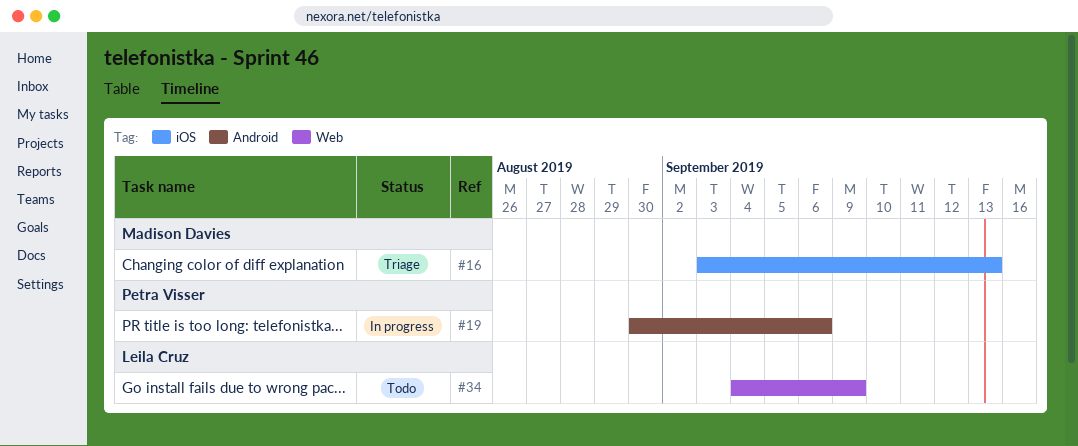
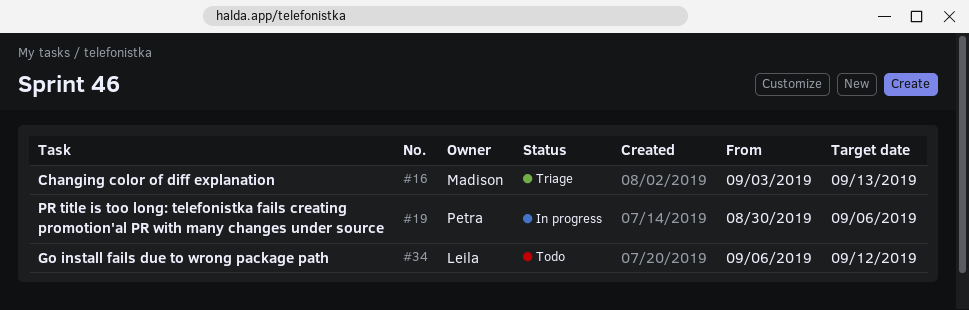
#34, start: Sep 4 -> Sep 6
#34, due: Sep 9 -> Sep 12

